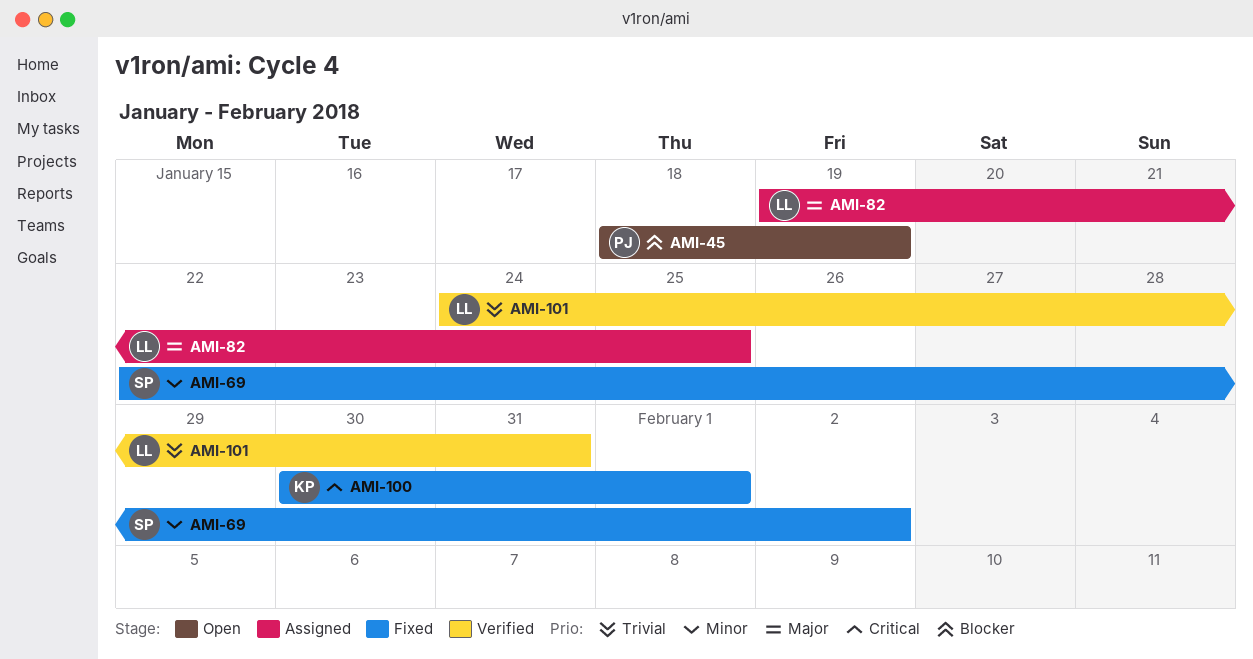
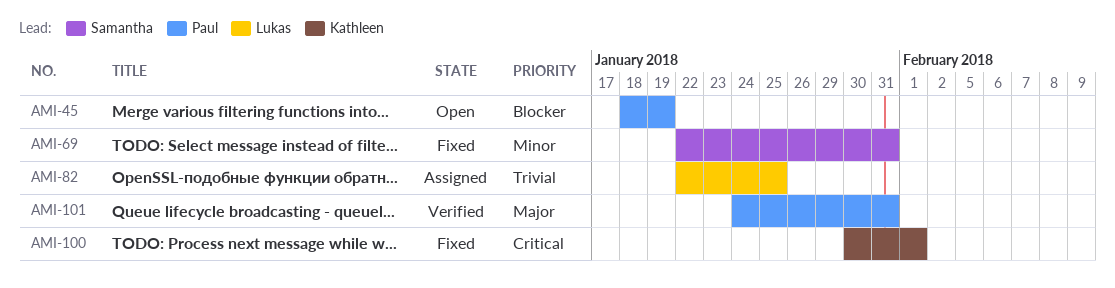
AMI-69, due: Feb 2 -> Jan 31
AMI-82, priority: Major -> Trivial
AMI-82, start: Jan 19 -> Jan 22
AMI-101, owner: Lukas -> Paul
AMI-101, priority: Trivial -> Major

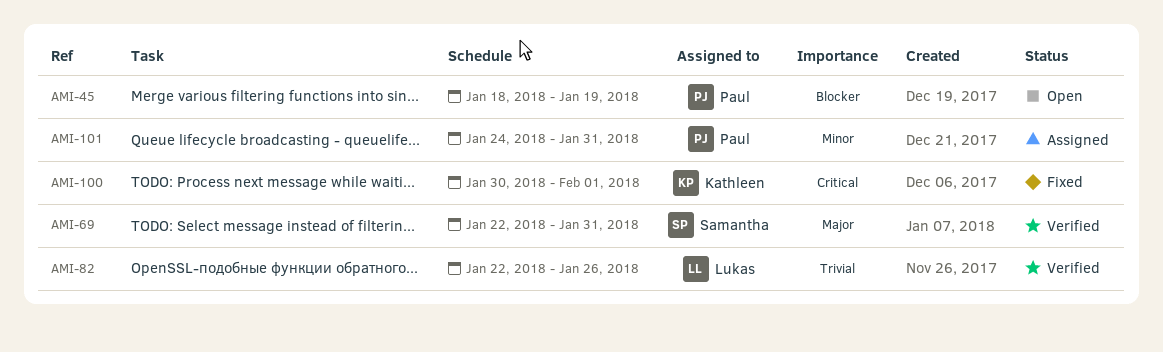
AMI-69, status: Fixed -> Verified
AMI-69, priority: Minor -> Major
AMI-82, status: Assigned -> Verified
AMI-82, due: Jan 25 -> Jan 26
AMI-101, status: Verified -> Assigned
AMI-101, priority: Major -> Minor

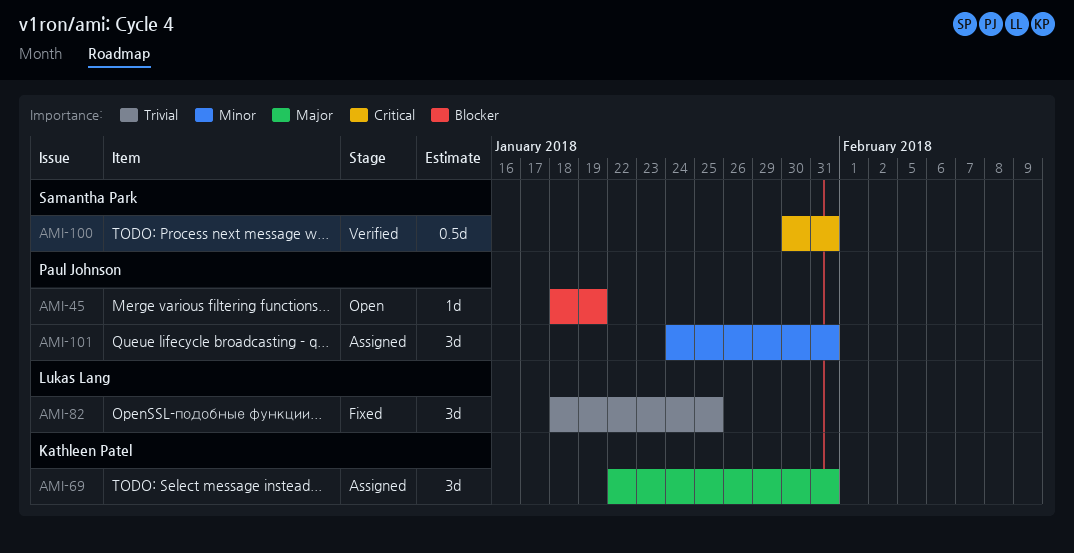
AMI-69, status: Verified -> Assigned
AMI-69, owner: Samantha Park -> Kathleen Patel
AMI-82, status: Verified -> Fixed
AMI-82, start: Jan 22 -> Jan 18
AMI-82, due: Jan 26 -> Jan 25
AMI-100, status: Fixed -> Verified
AMI-100, owner: Kathleen Patel -> Samantha Park
AMI-100, due: Feb 1 -> Jan 31

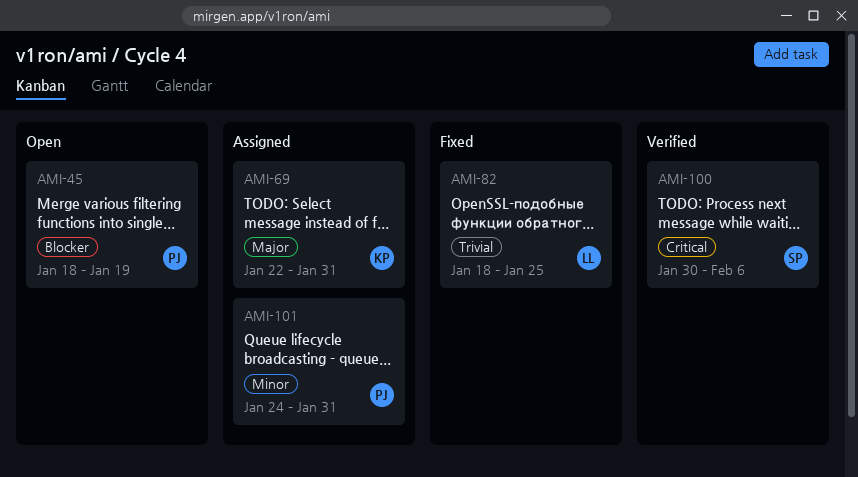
AMI-100, due: Jan 31 -> Feb 6

